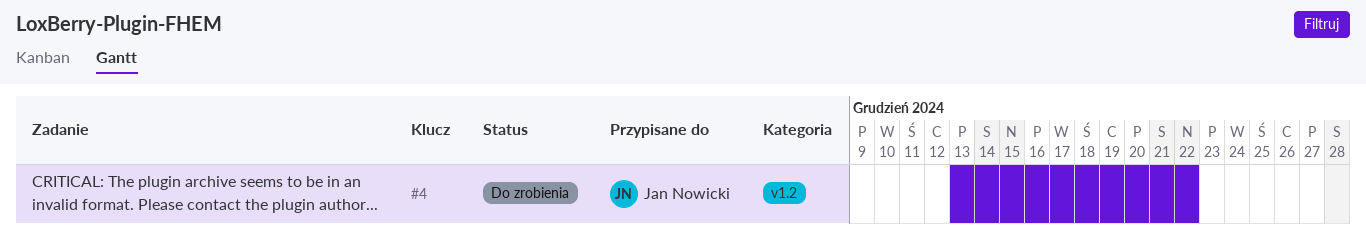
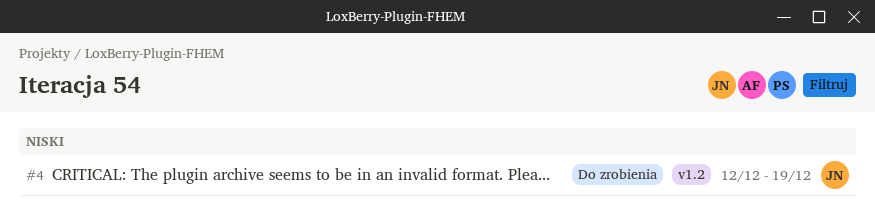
#4, start: Dec 13 -> Dec 12
#4, due: Dec 22 -> Dec 19

